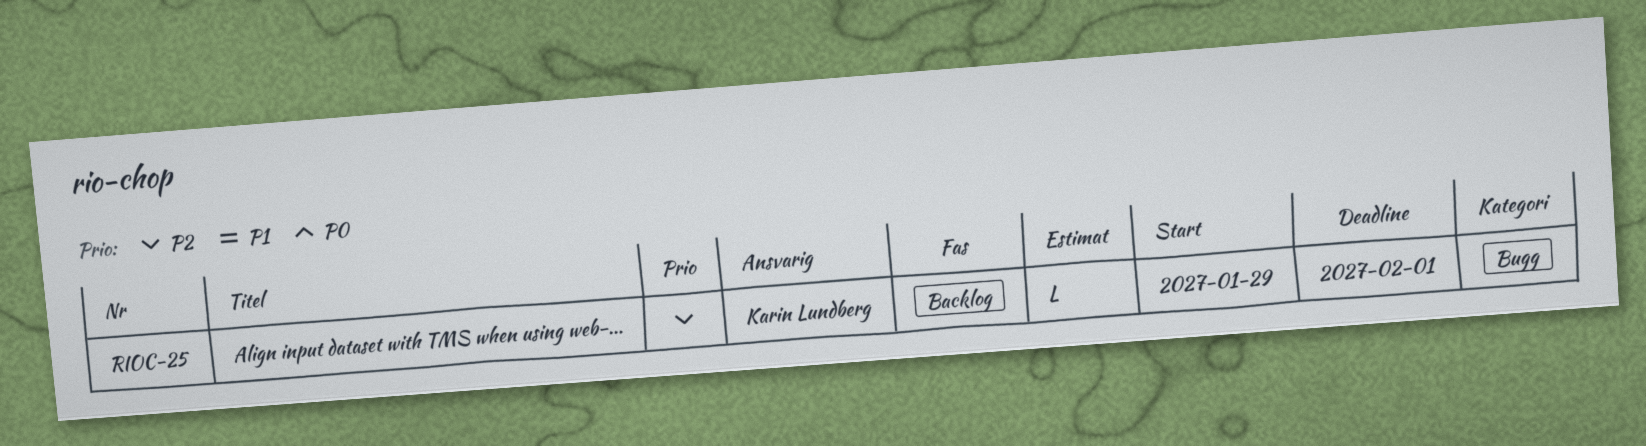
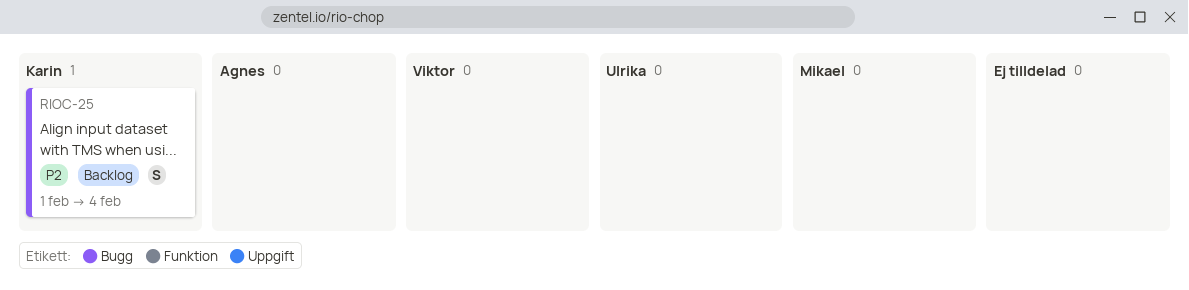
RIOC-25, estimate: L -> S
RIOC-25, start: Jan 29 -> Feb 1
RIOC-25, due: Feb 1 -> Feb 4

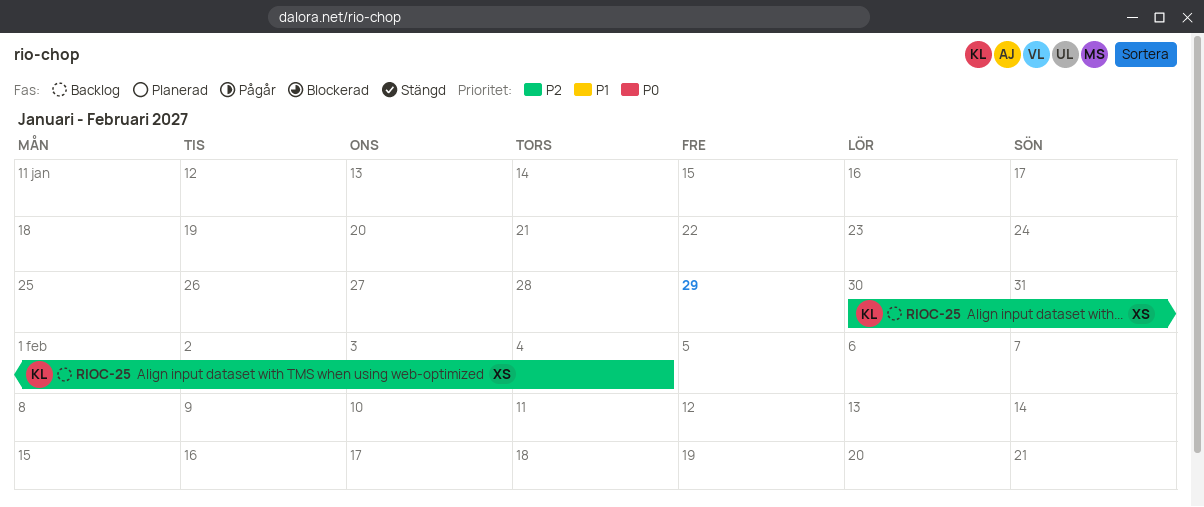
RIOC-25, estimate: S -> XS
RIOC-25, start: Feb 1 -> Jan 30

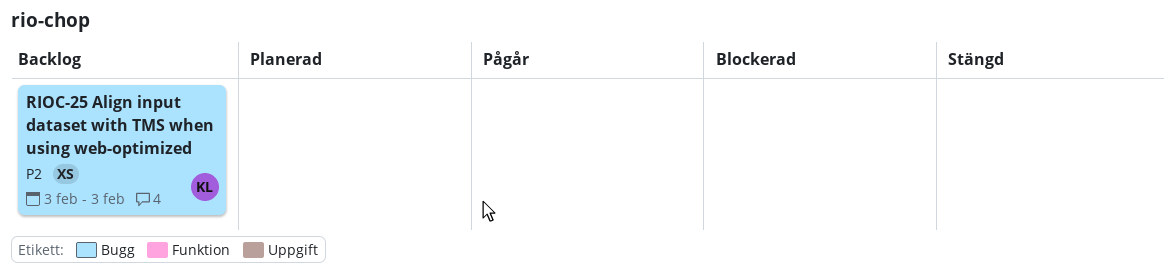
RIOC-25, start: Jan 30 -> Feb 3
RIOC-25, due: Feb 4 -> Feb 3

